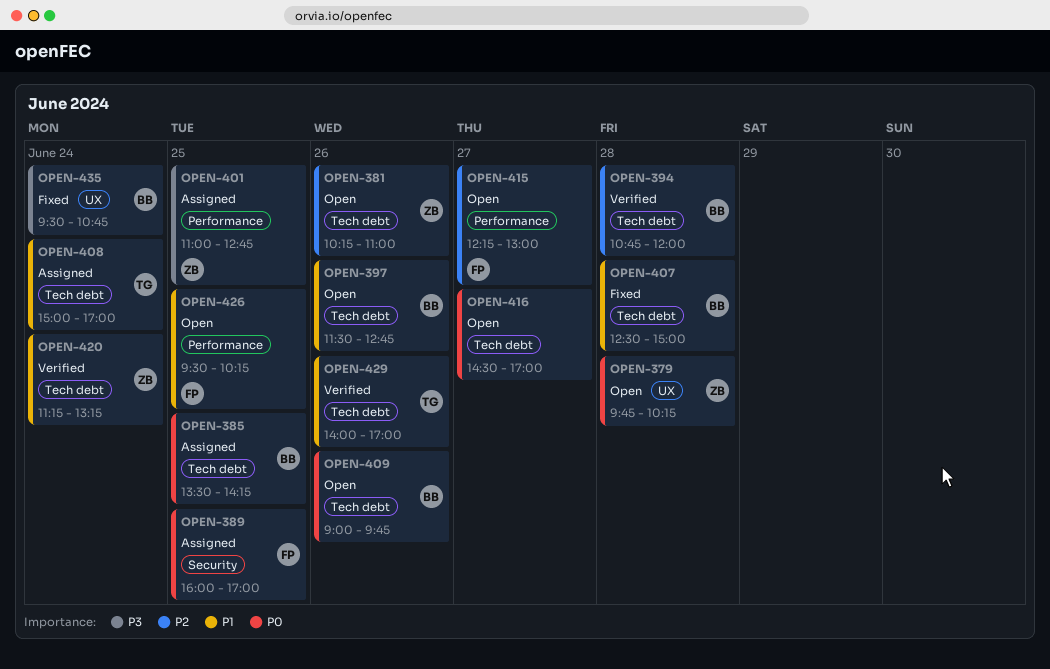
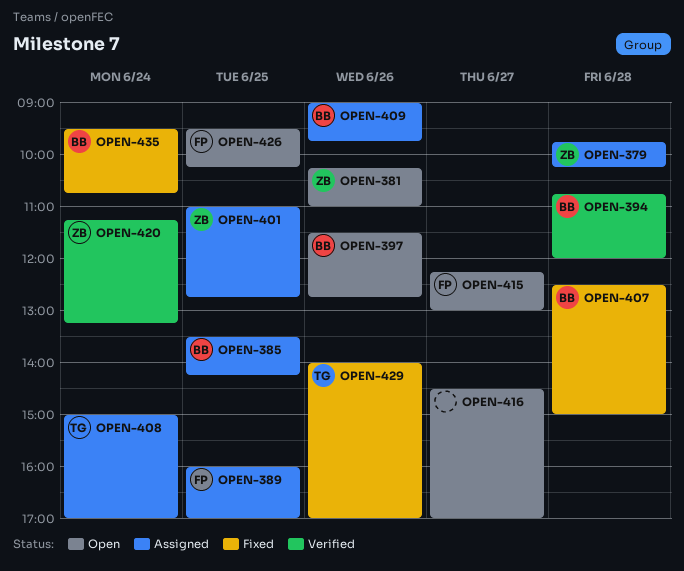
OPEN-379, status: Open -> Assigned
OPEN-409, status: Open -> Assigned
OPEN-429, status: Verified -> Fixed

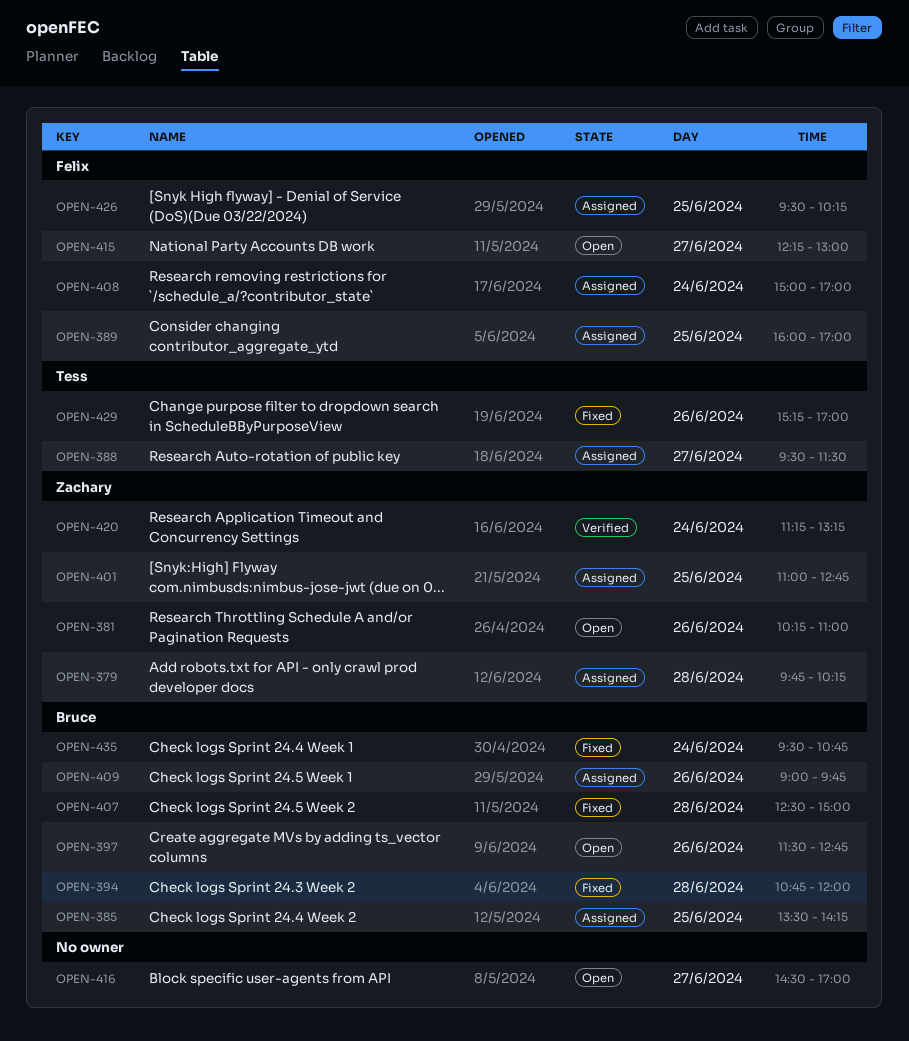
OPEN-388: none -> present
OPEN-394, status: Verified -> Fixed
OPEN-408, owner: Tess -> Felix
OPEN-426, status: Open -> Assigned
OPEN-429, begins: 14:00 -> 15:15

